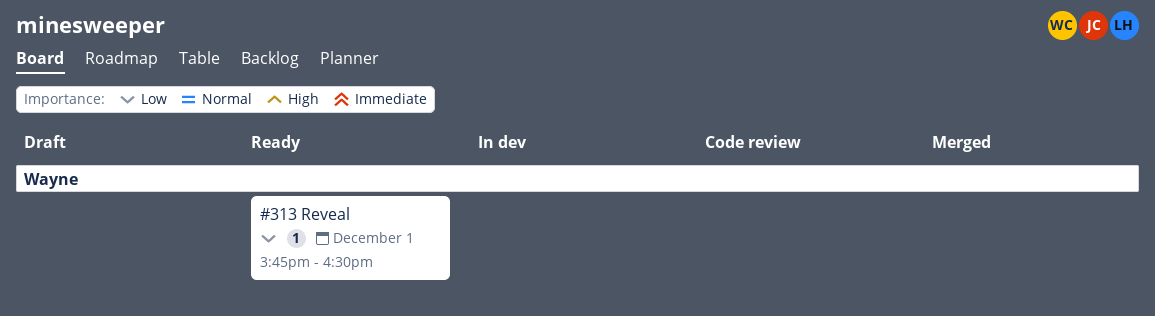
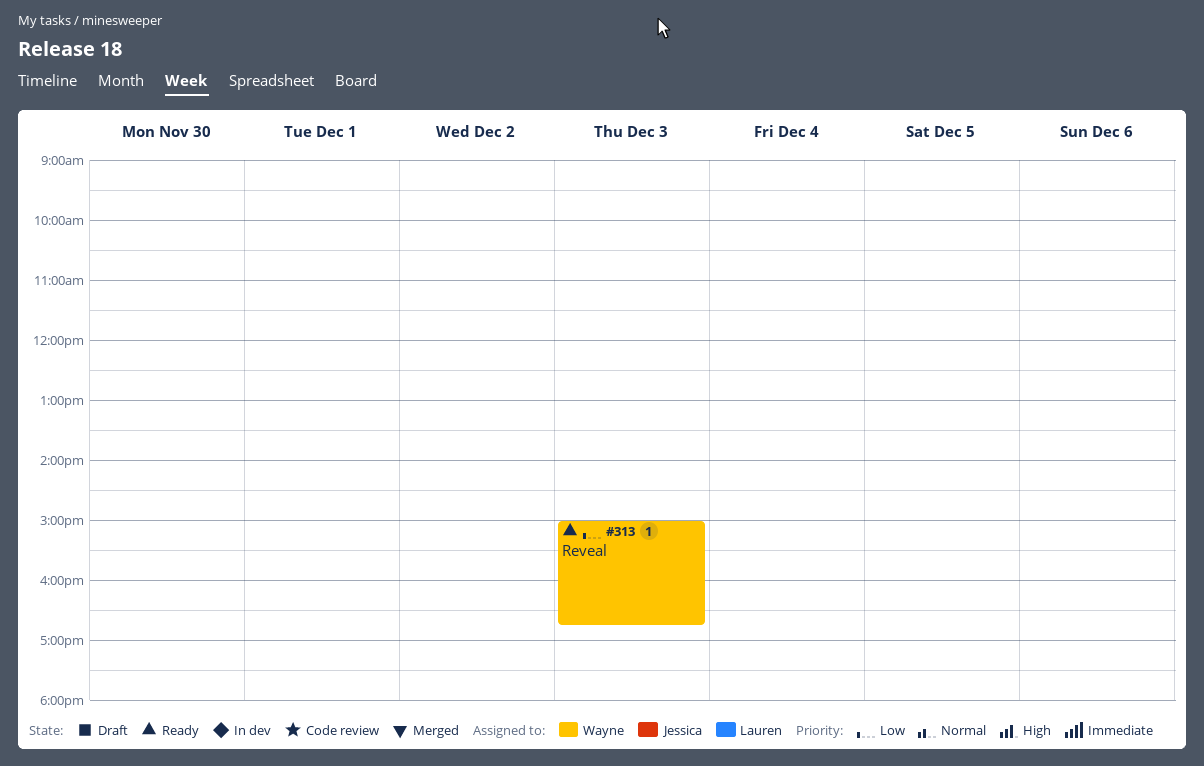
#313, day: Dec 1 -> Dec 3
#313, begins: 15:45 -> 15:00
#313, ends: 16:30 -> 16:45

